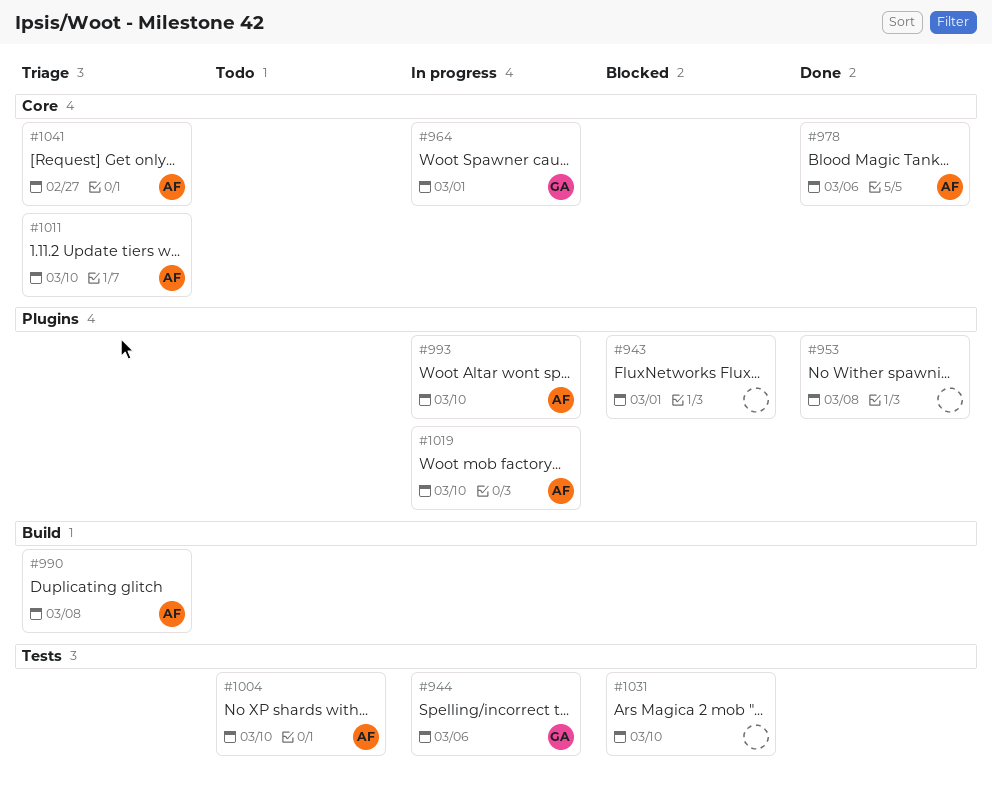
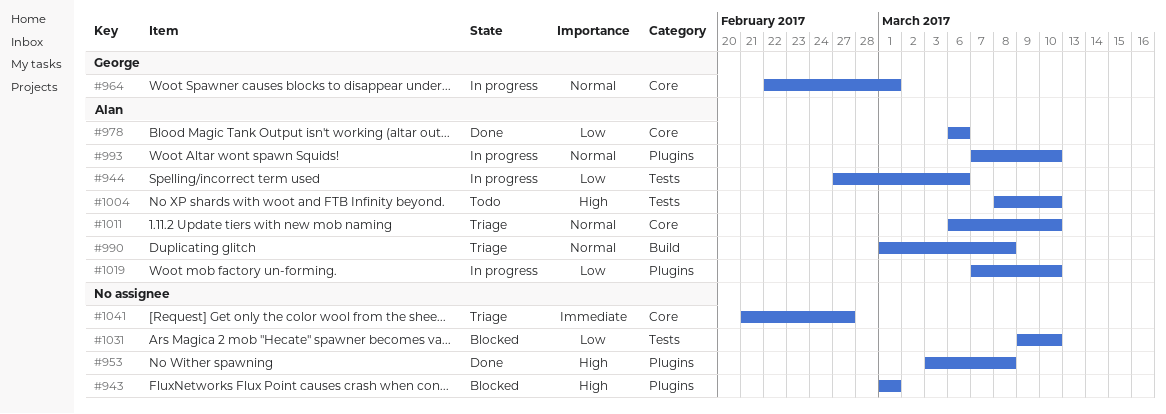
#944, owner: George -> Alan
#1041, owner: Alan -> none

